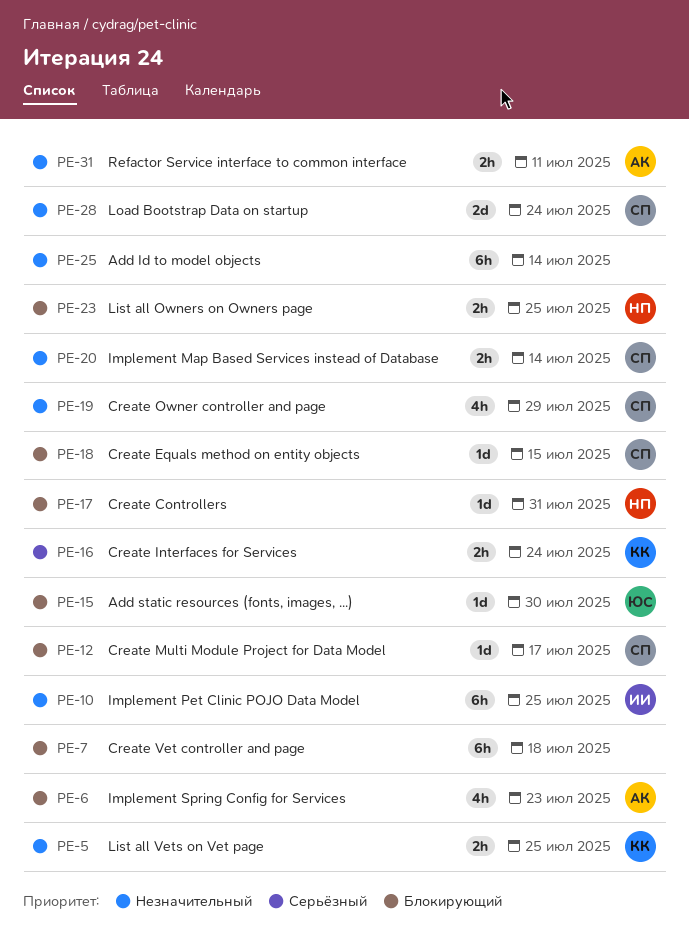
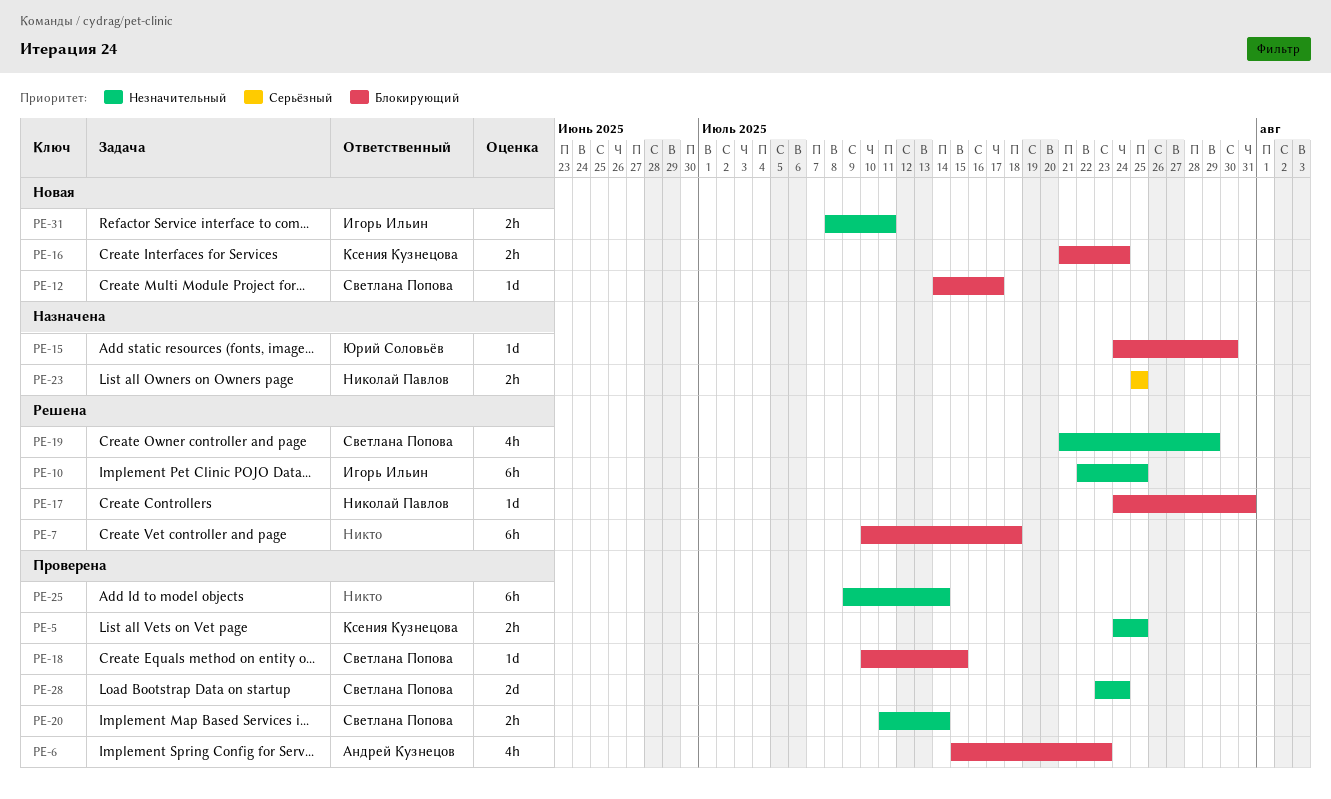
PE-16, priority: Серьёзный -> Блокирующий
PE-23, priority: Блокирующий -> Серьёзный
PE-31, owner: Андрей Кузнецов -> Игорь Ильин

